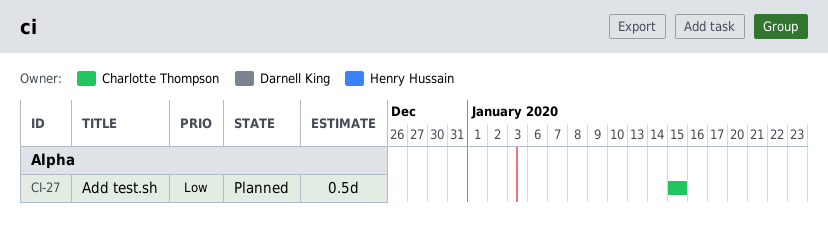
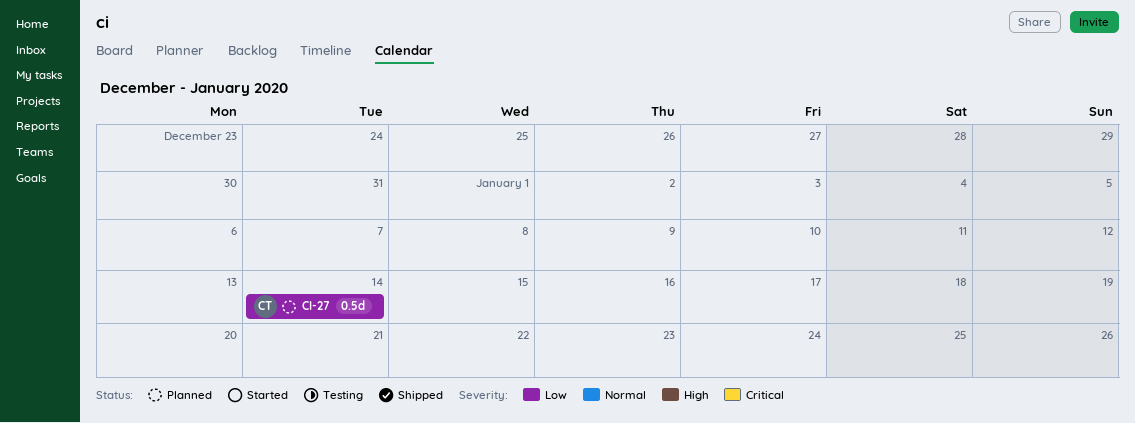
CI-27, start: Jan 15 -> Jan 14
CI-27, due: Jan 15 -> Jan 14

